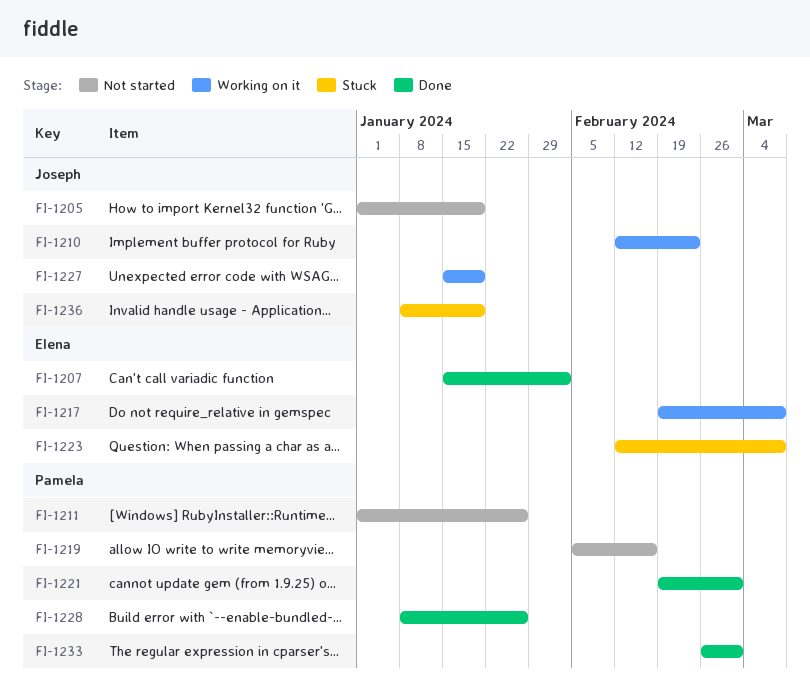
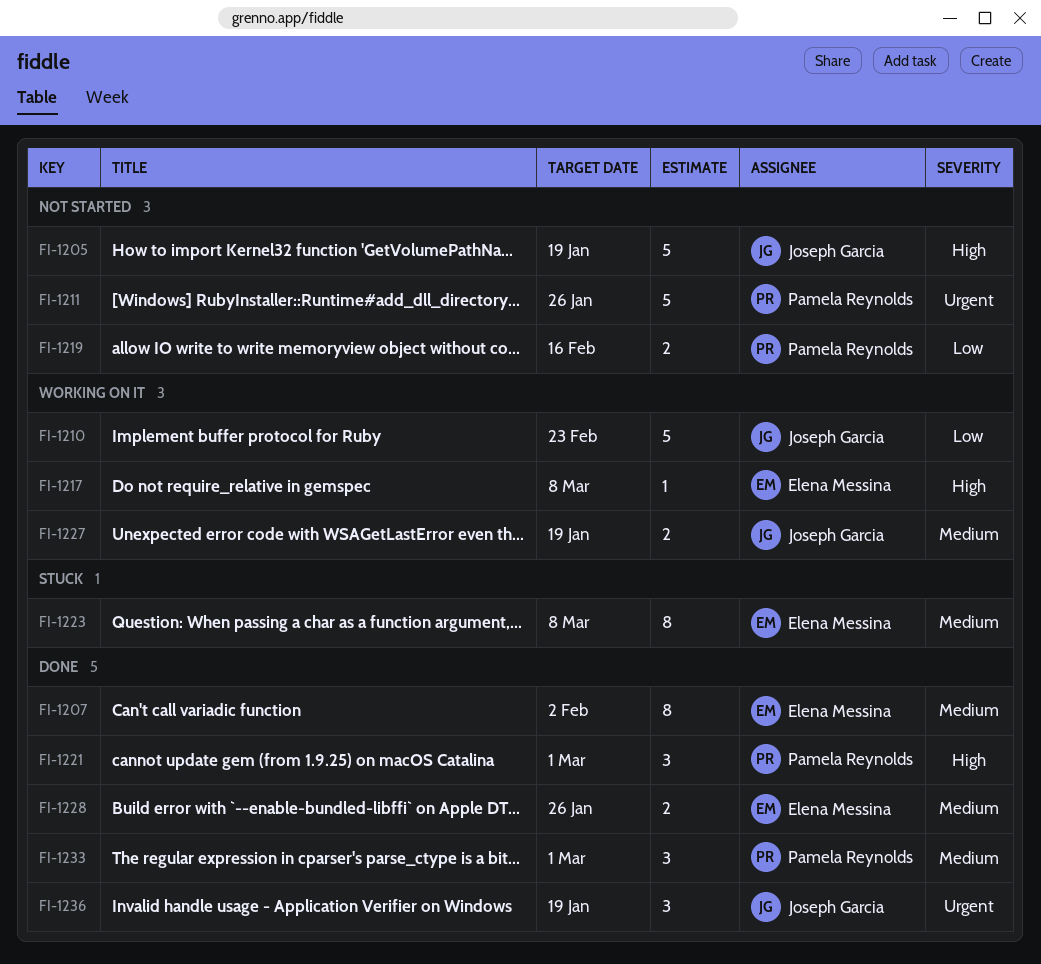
FI-1228, owner: Pamela Reynolds -> Elena Messina
FI-1236, status: Stuck -> Done

